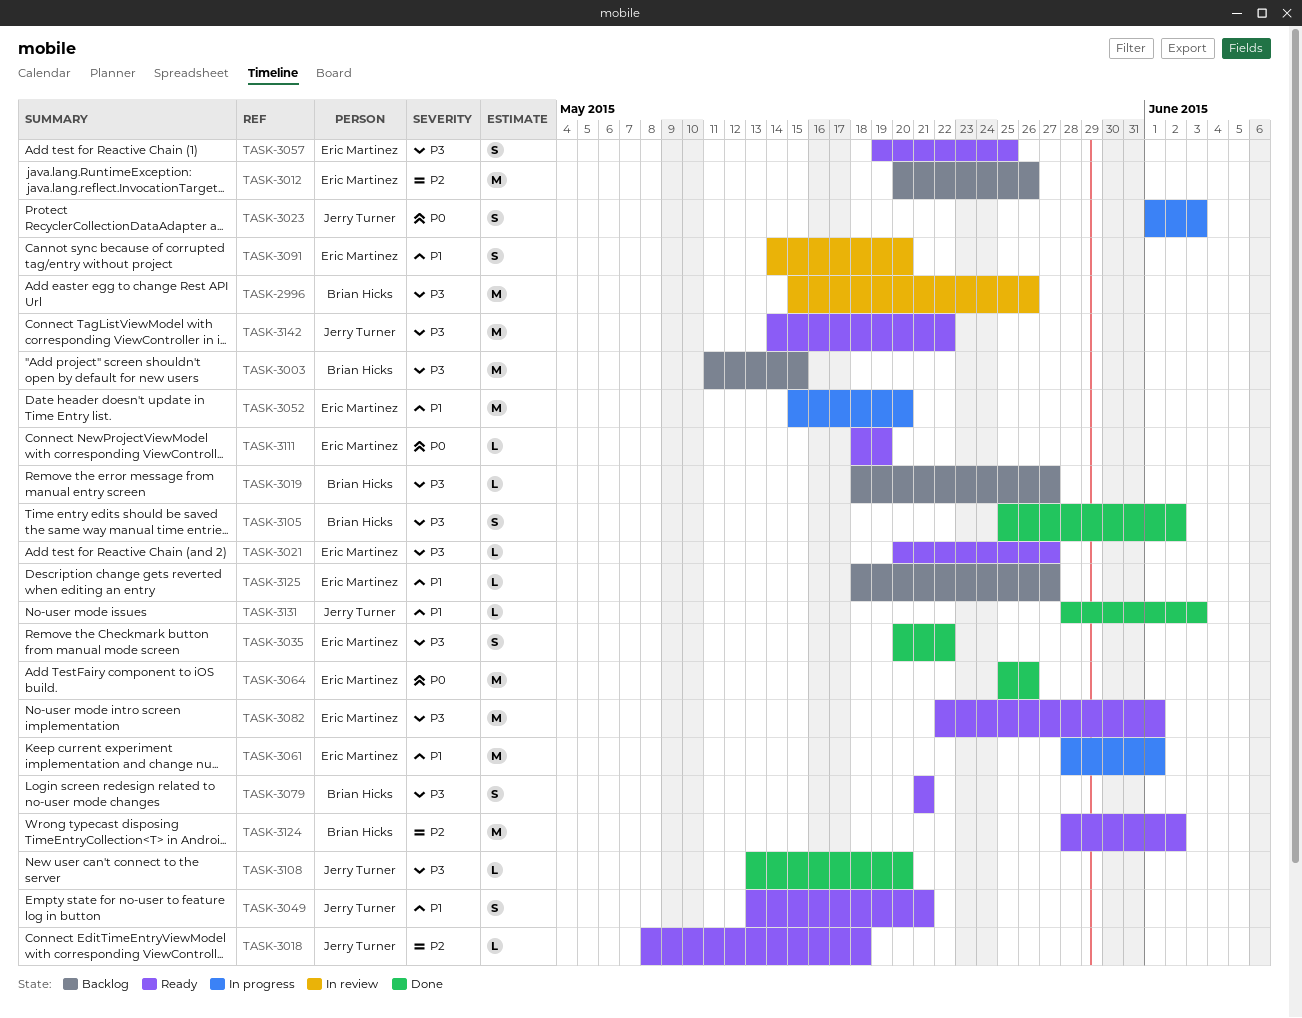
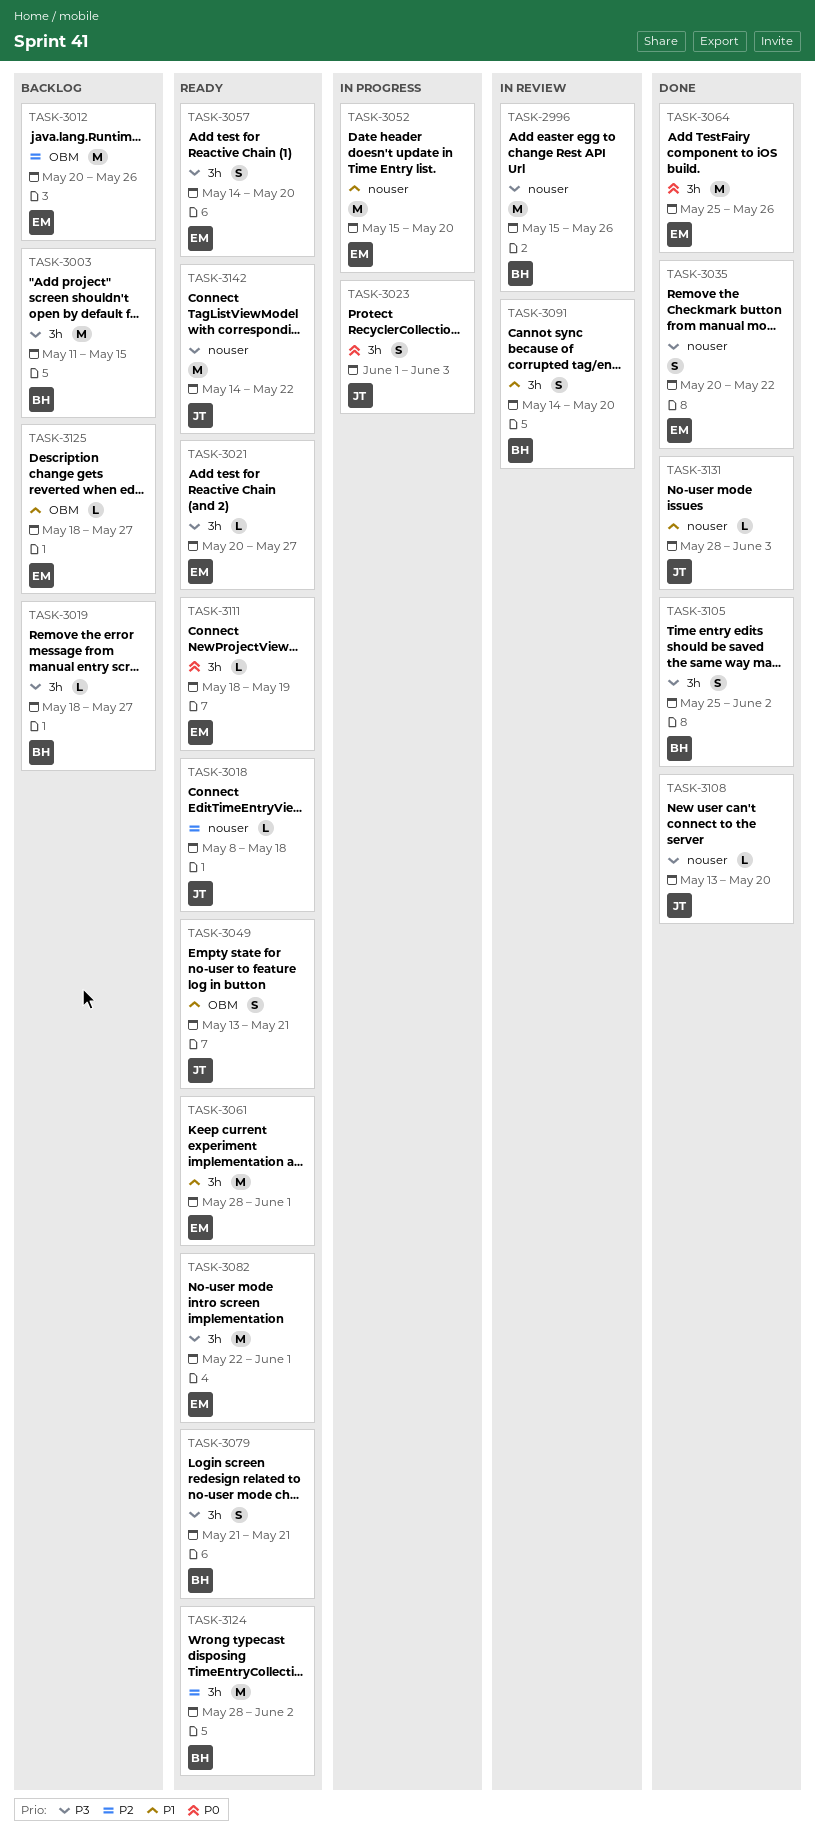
TASK-3057, start: May 19 -> May 14
TASK-3057, due: May 25 -> May 20
TASK-3061, status: In progress -> Ready
TASK-3091, owner: Eric Martinez -> Brian Hicks

